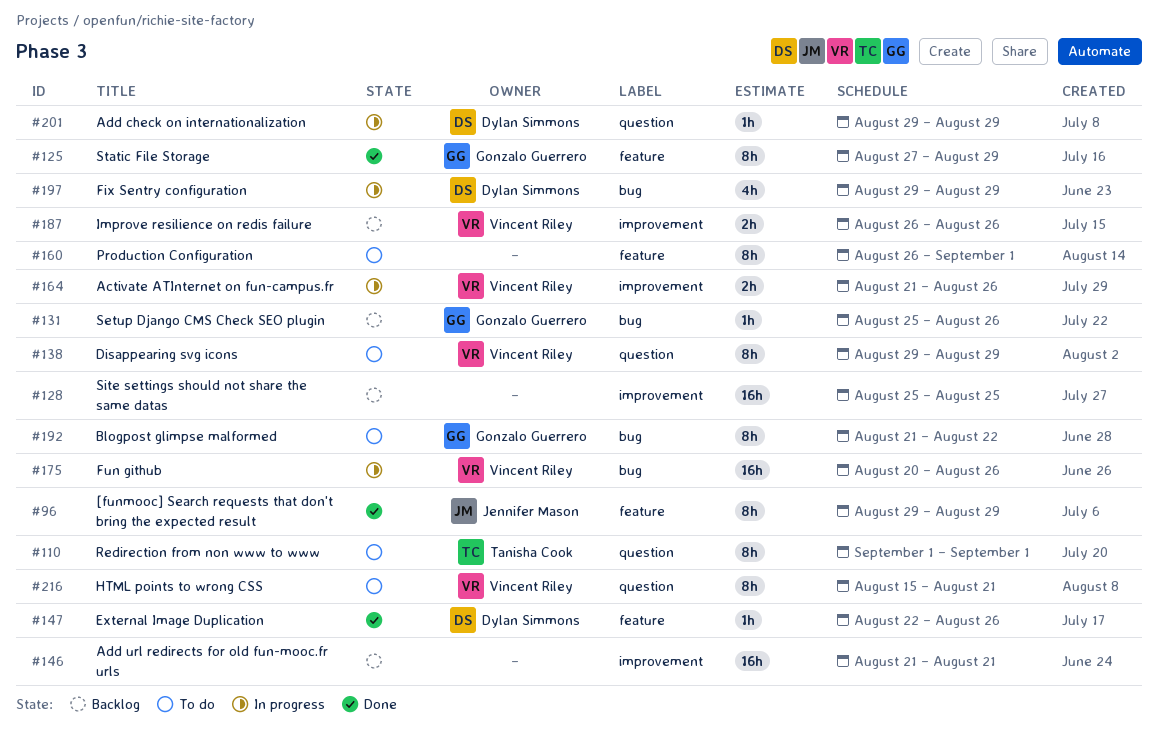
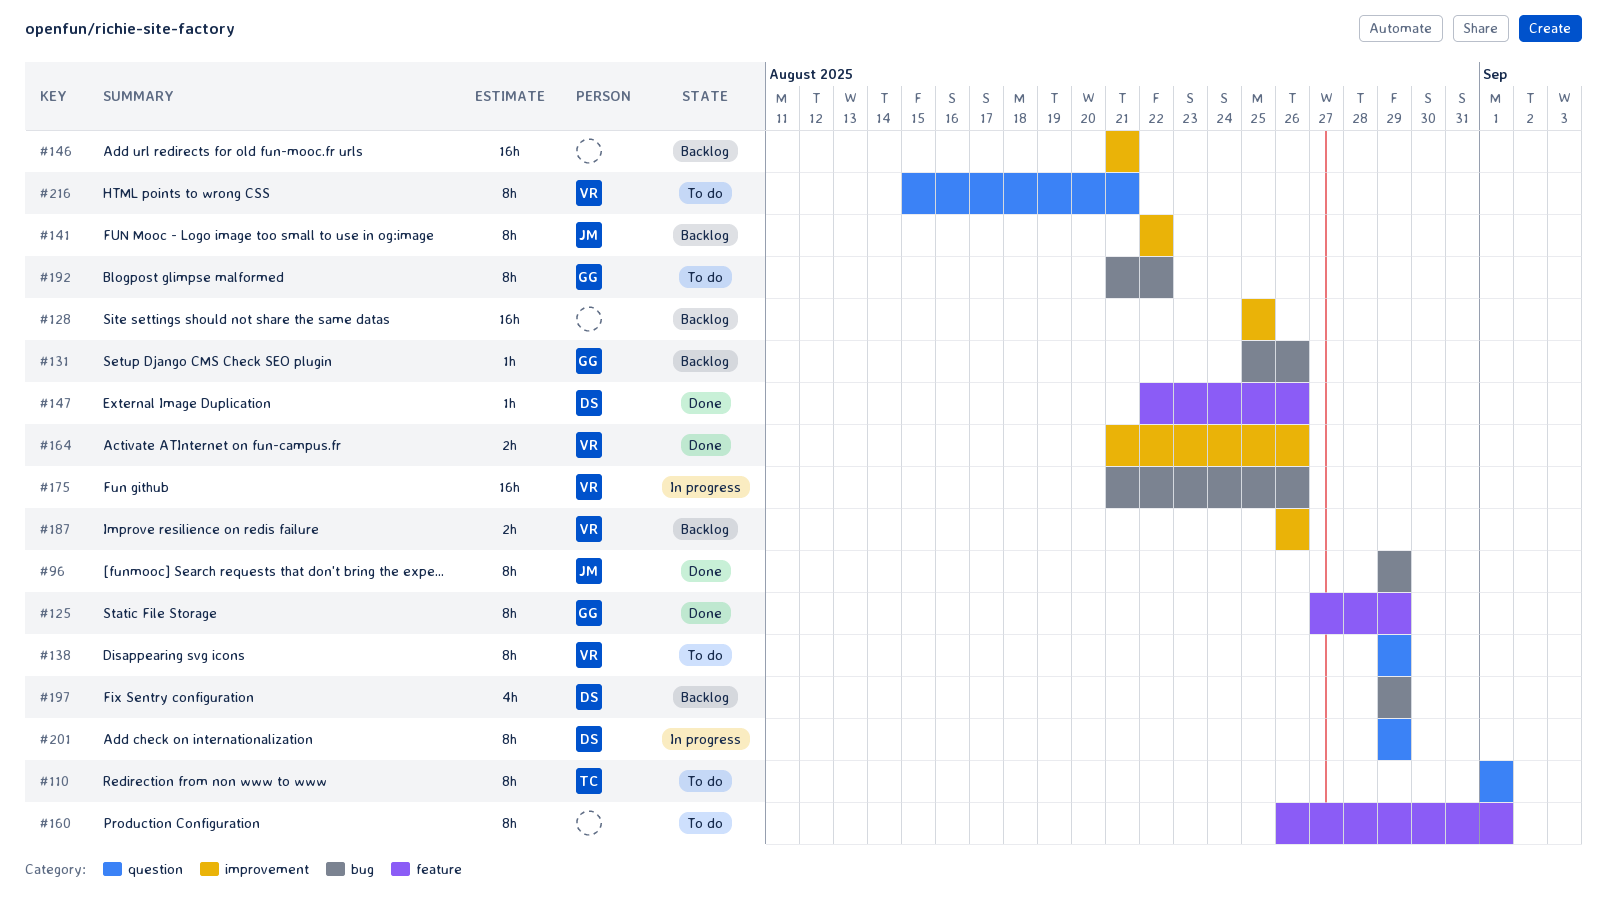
#96, label: feature -> bug
#141: none -> present
#164, status: In progress -> Done
#175, start: Aug 20 -> Aug 21
#197, status: In progress -> Backlog
#201, estimate: 1h -> 8h

